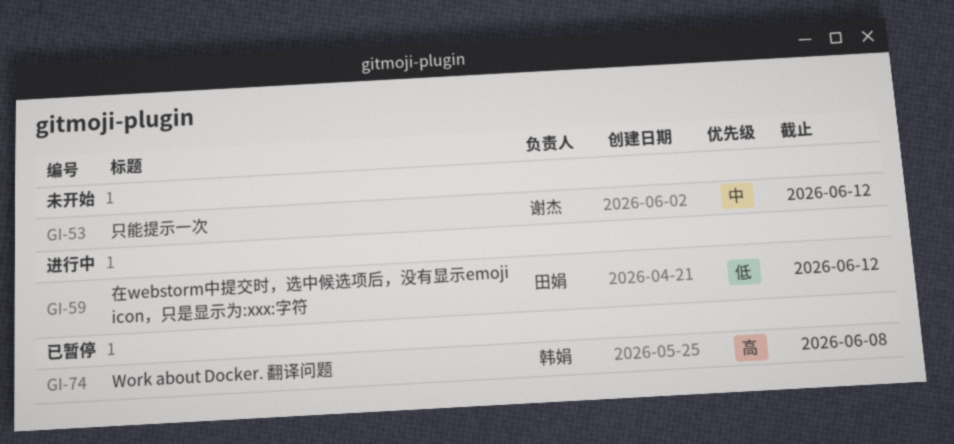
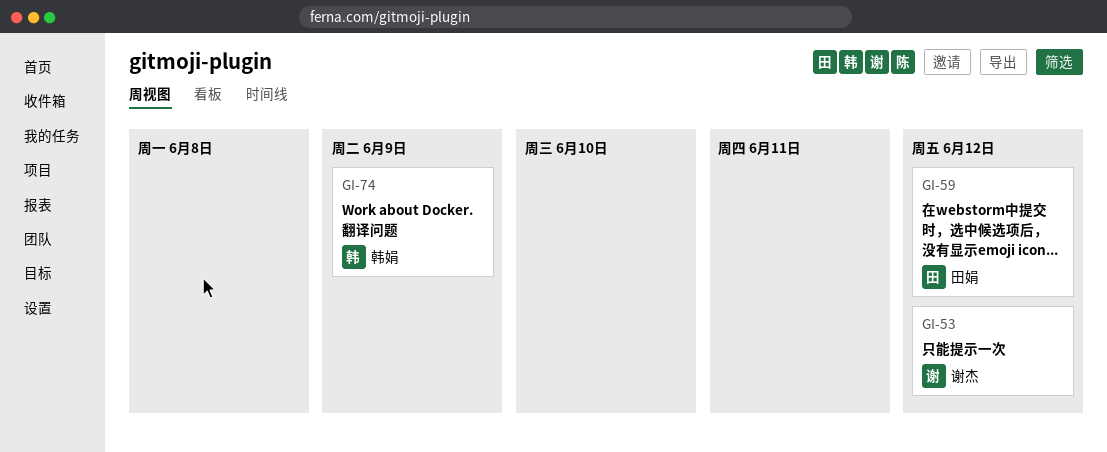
GI-74, due: Jun 8 -> Jun 9

